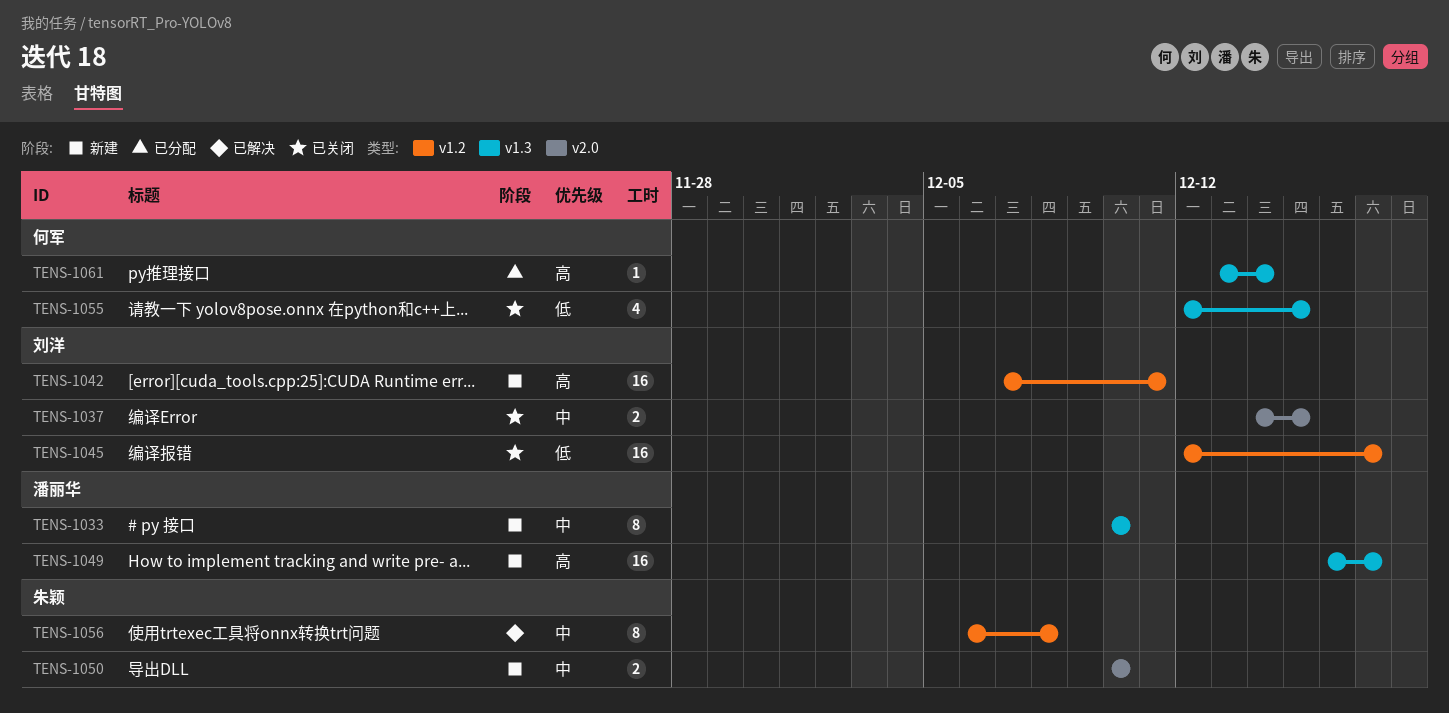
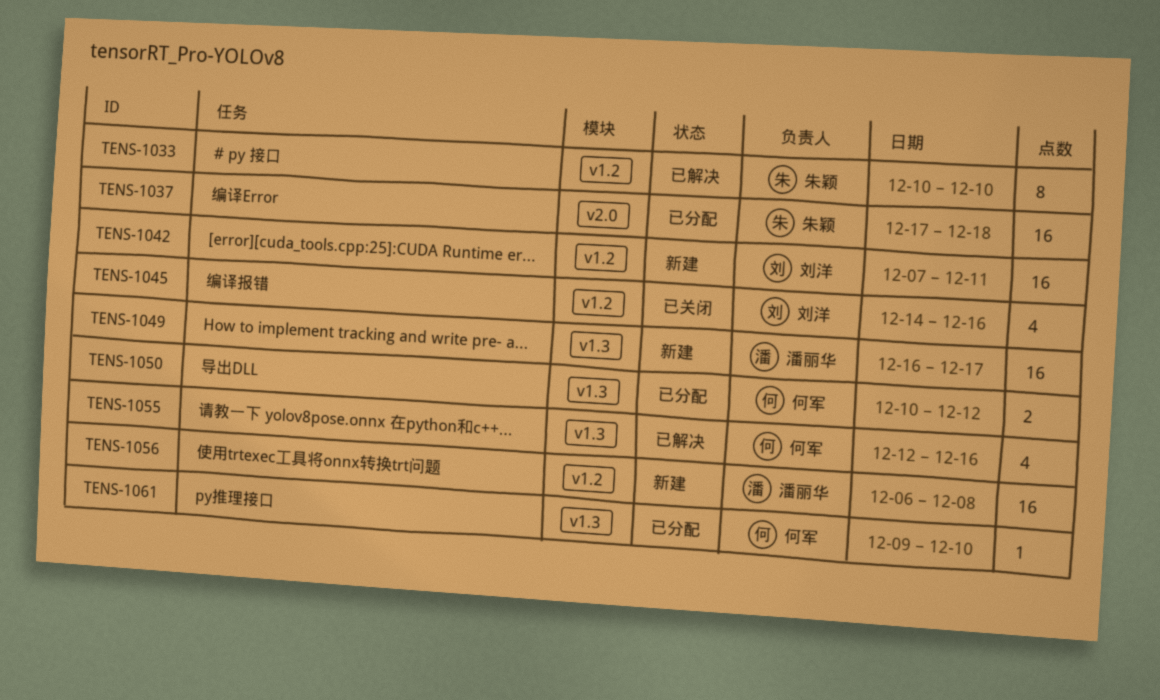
TENS-1033, status: 新建 -> 已解决
TENS-1033, owner: 潘丽华 -> 朱颖
TENS-1033, label: v1.3 -> v1.2
TENS-1037, status: 已关闭 -> 已分配
TENS-1037, owner: 刘洋 -> 朱颖
TENS-1037, estimate: 2 -> 16
TENS-1037, start: Dec 14 -> Dec 17
TENS-1037, due: Dec 15 -> Dec 18
TENS-1045, estimate: 16 -> 4
TENS-1045, start: Dec 12 -> Dec 14
TENS-1045, due: Dec 17 -> Dec 16
TENS-1050, status: 新建 -> 已分配
TENS-1050, owner: 朱颖 -> 何军
TENS-1050, label: v2.0 -> v1.3
TENS-1050, due: Dec 10 -> Dec 12
TENS-1055, status: 已关闭 -> 已解决
TENS-1055, due: Dec 15 -> Dec 16
TENS-1056, status: 已解决 -> 新建
TENS-1056, owner: 朱颖 -> 潘丽华
TENS-1056, estimate: 8 -> 16
TENS-1061, start: Dec 13 -> Dec 9
TENS-1061, due: Dec 14 -> Dec 10

